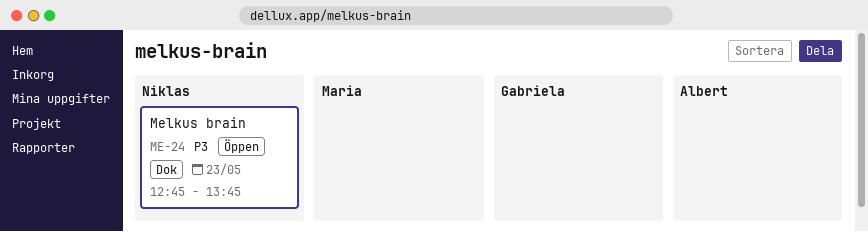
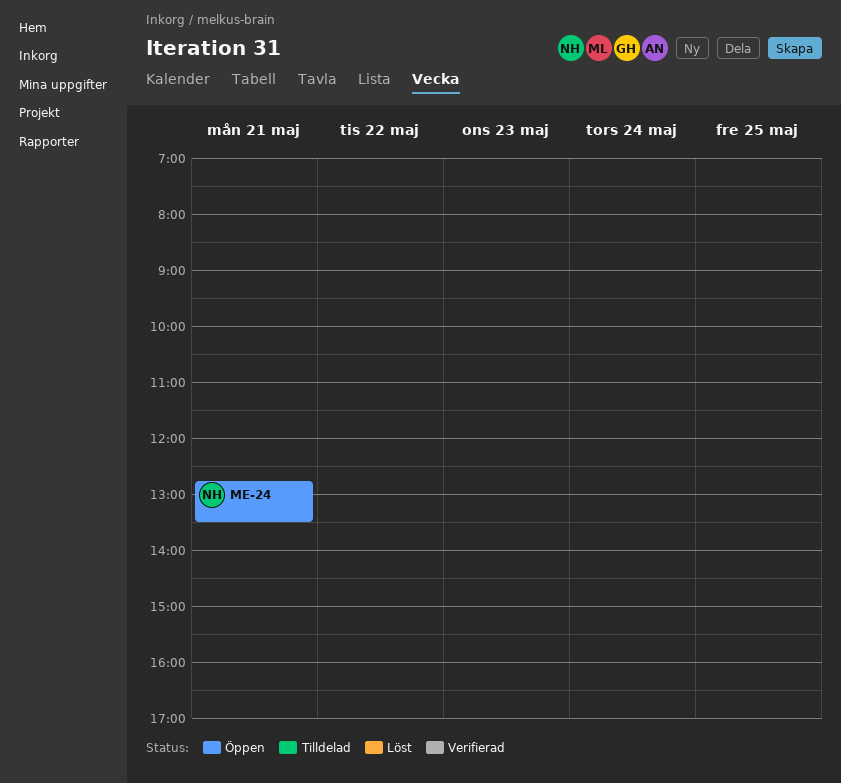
ME-24, day: May 23 -> May 21
ME-24, ends: 13:45 -> 13:30

